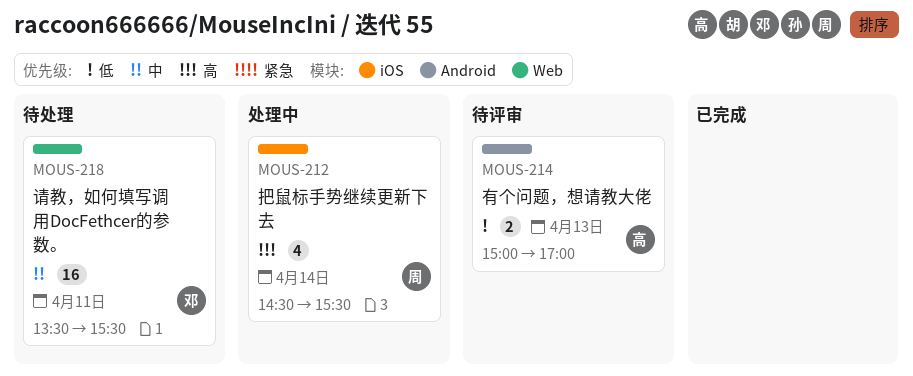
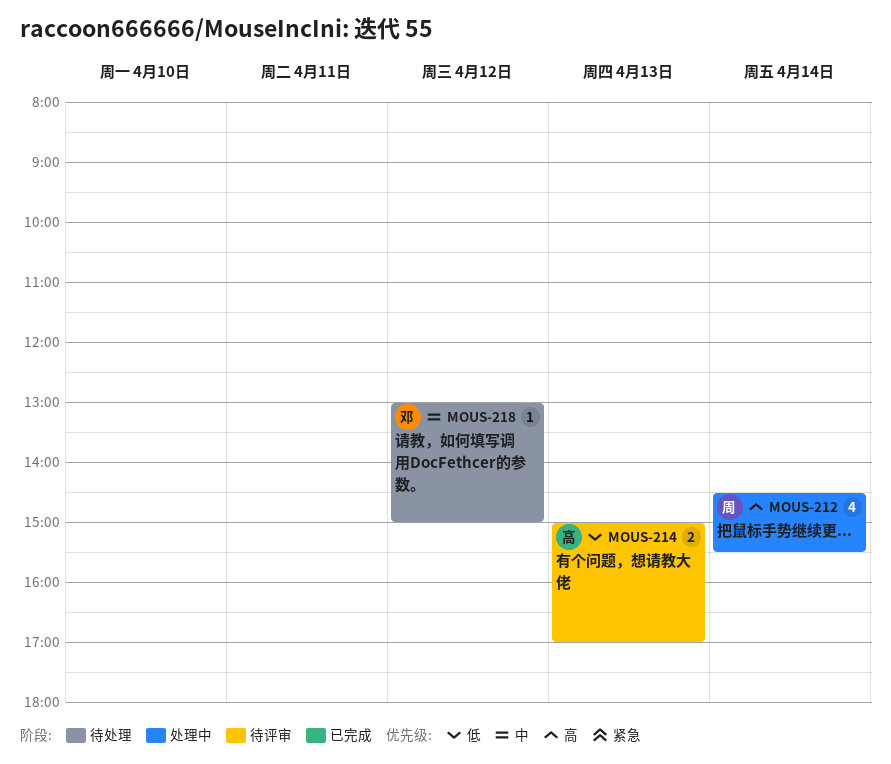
MOUS-218, estimate: 16 -> 1
MOUS-218, day: Apr 11 -> Apr 12
MOUS-218, begins: 13:30 -> 13:00
MOUS-218, ends: 15:30 -> 15:00

